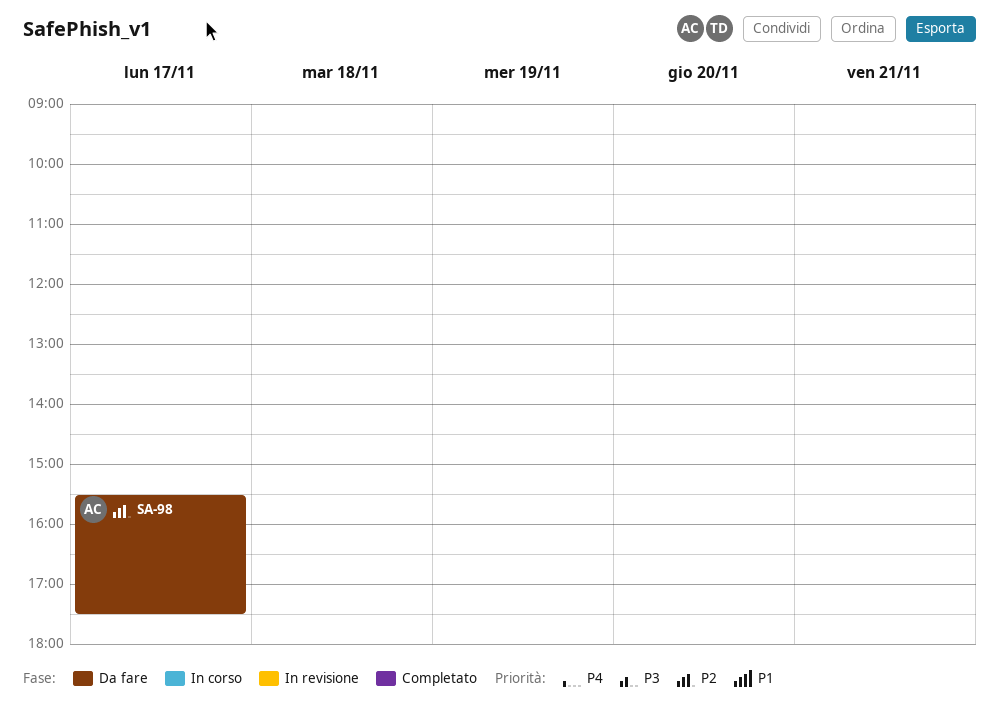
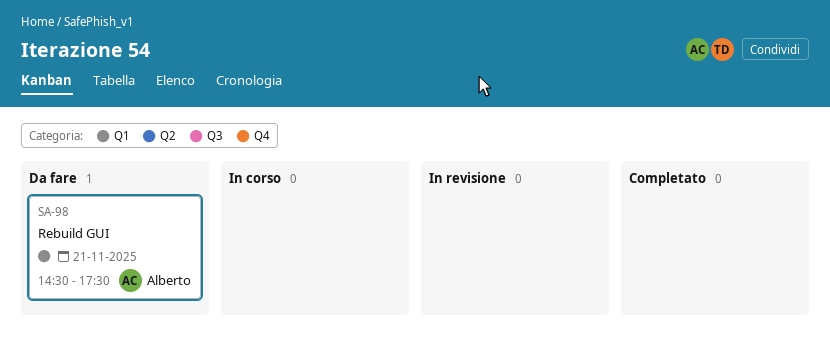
SA-98, day: Nov 17 -> Nov 21
SA-98, begins: 15:30 -> 14:30

